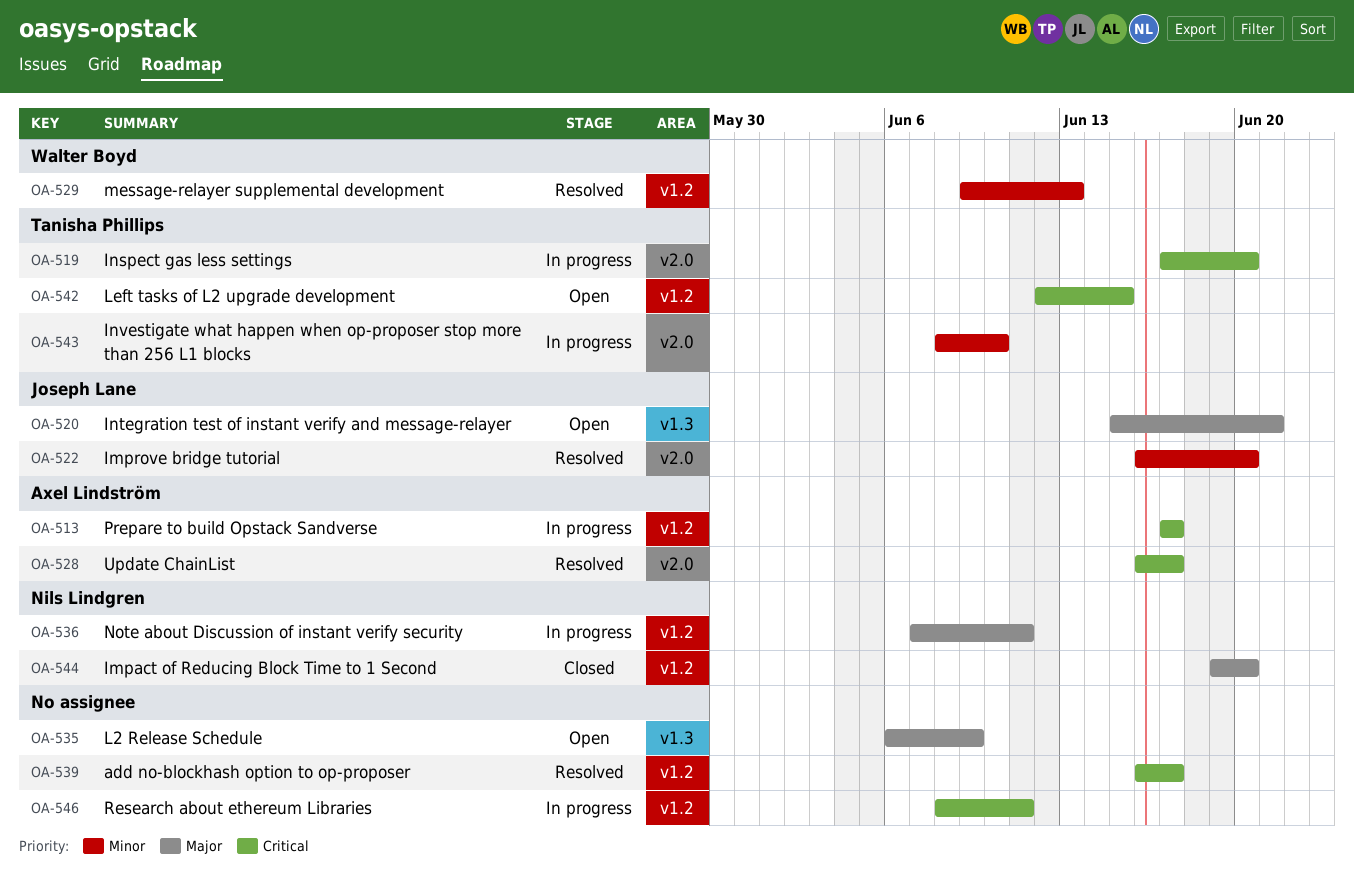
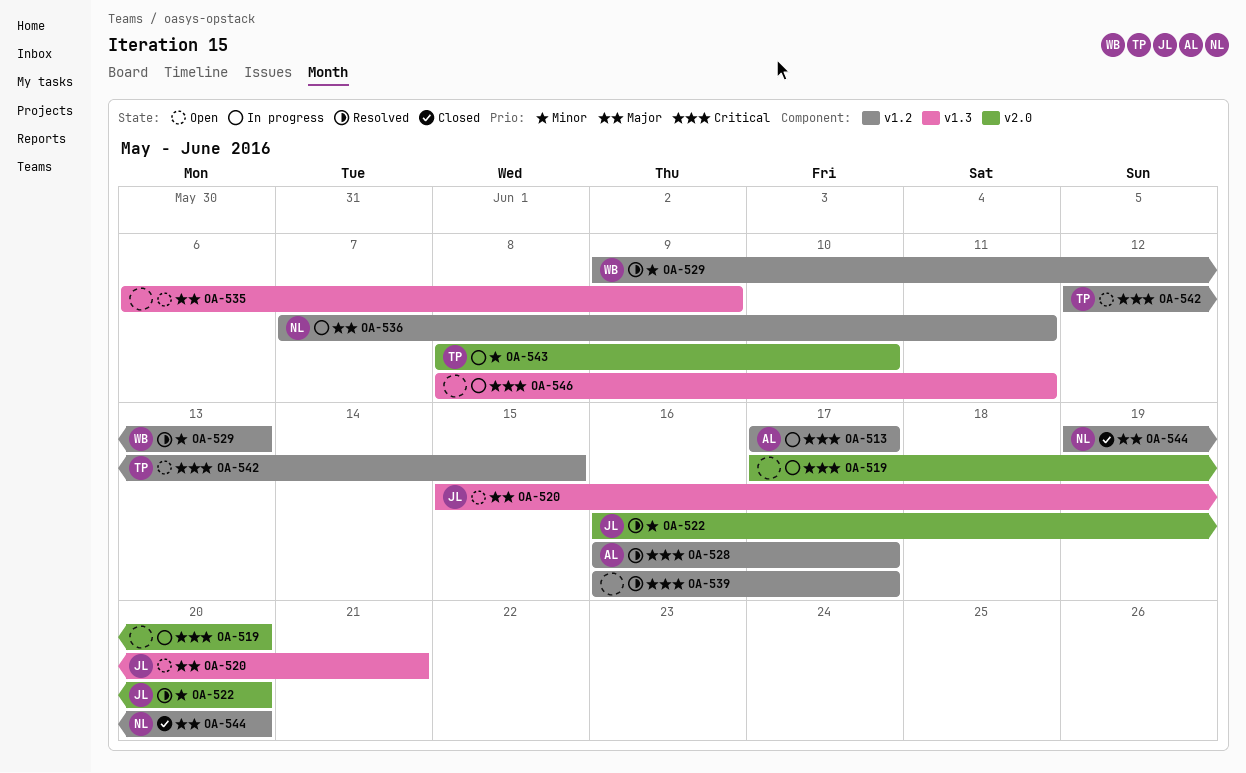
OA-519, owner: Tanisha Phillips -> none
OA-528, label: v2.0 -> v1.2
OA-546, label: v1.2 -> v1.3

